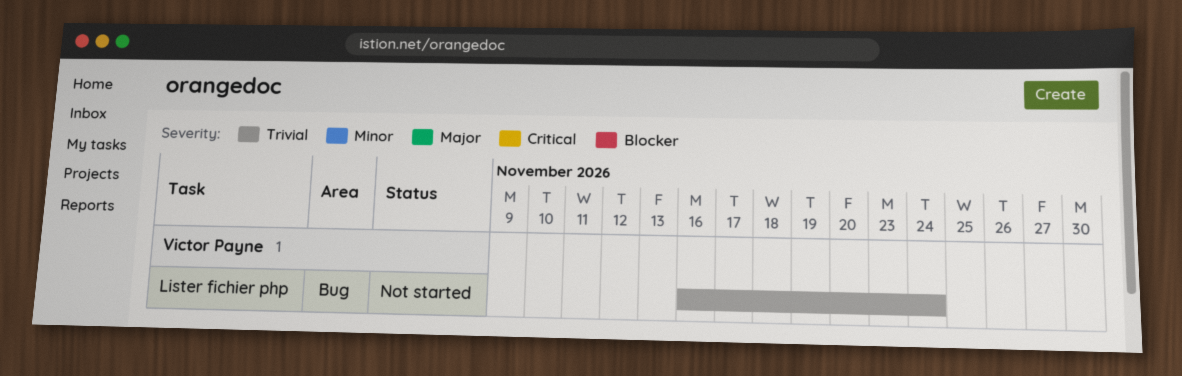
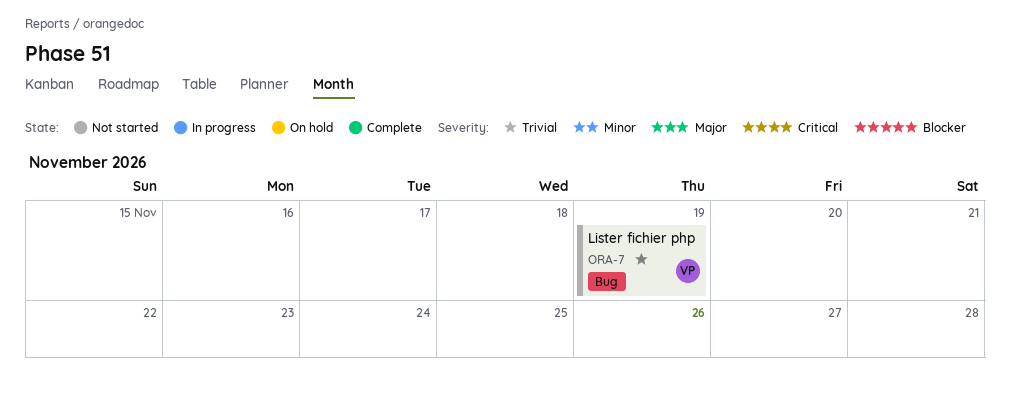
Lister fichier php, due: Nov 24 -> Nov 19

